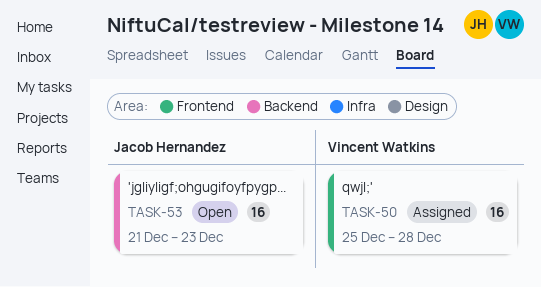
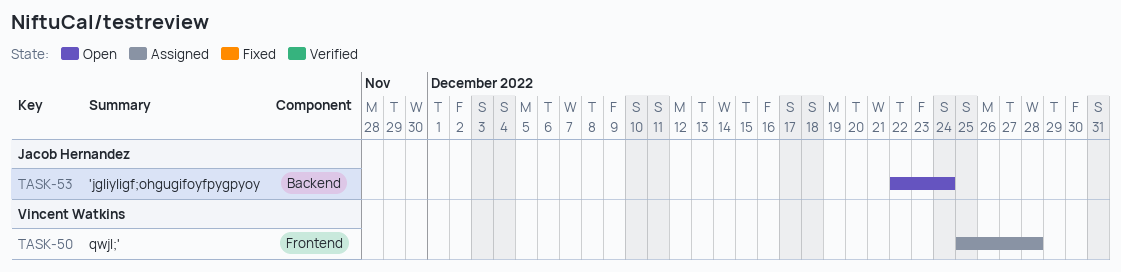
TASK-53, start: Dec 21 -> Dec 22
TASK-53, due: Dec 23 -> Dec 24

